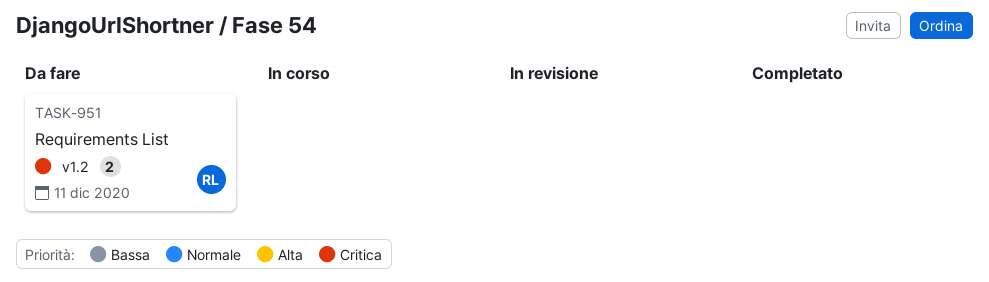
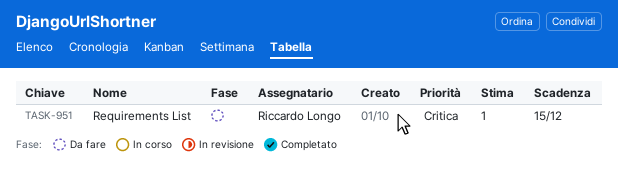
TASK-951, estimate: 2 -> 1
TASK-951, due: Dec 11 -> Dec 15

